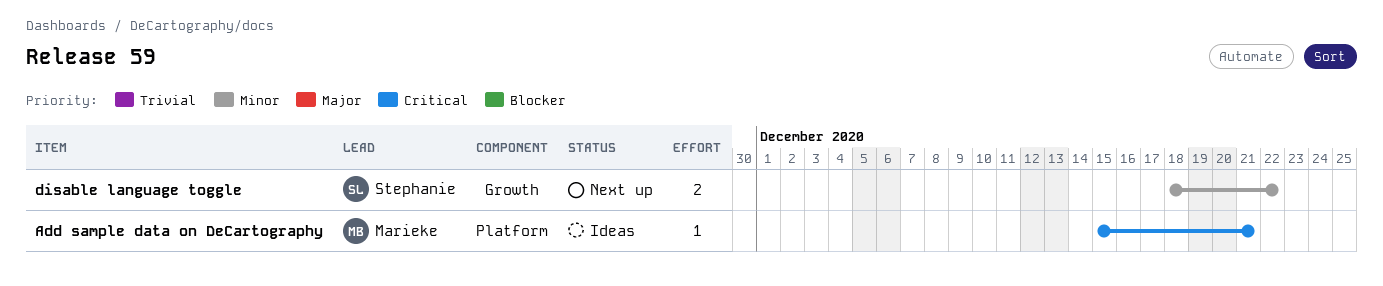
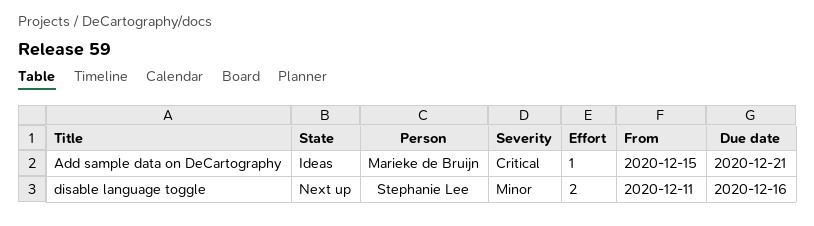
disable language toggle, start: Dec 18 -> Dec 11
disable language toggle, due: Dec 22 -> Dec 16

